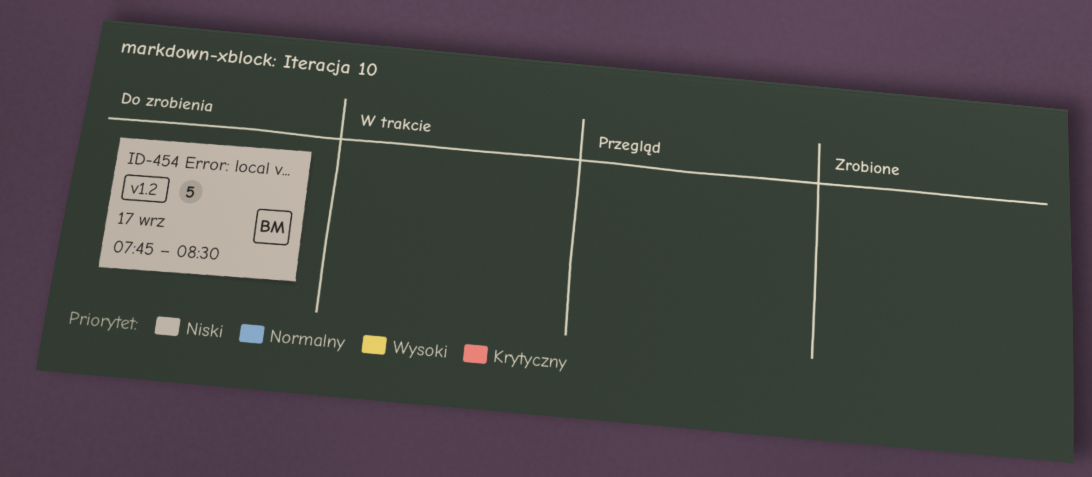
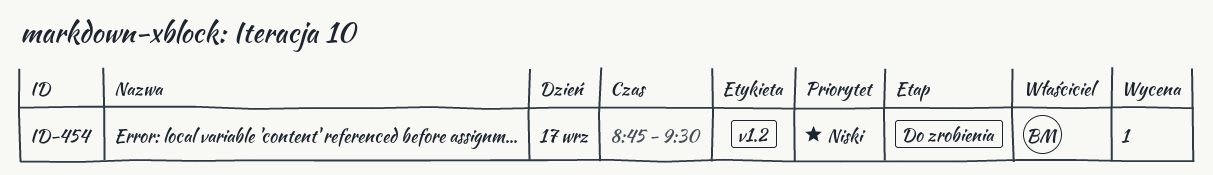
ID-454, estimate: 5 -> 1
ID-454, begins: 07:45 -> 08:45
ID-454, ends: 08:30 -> 09:30

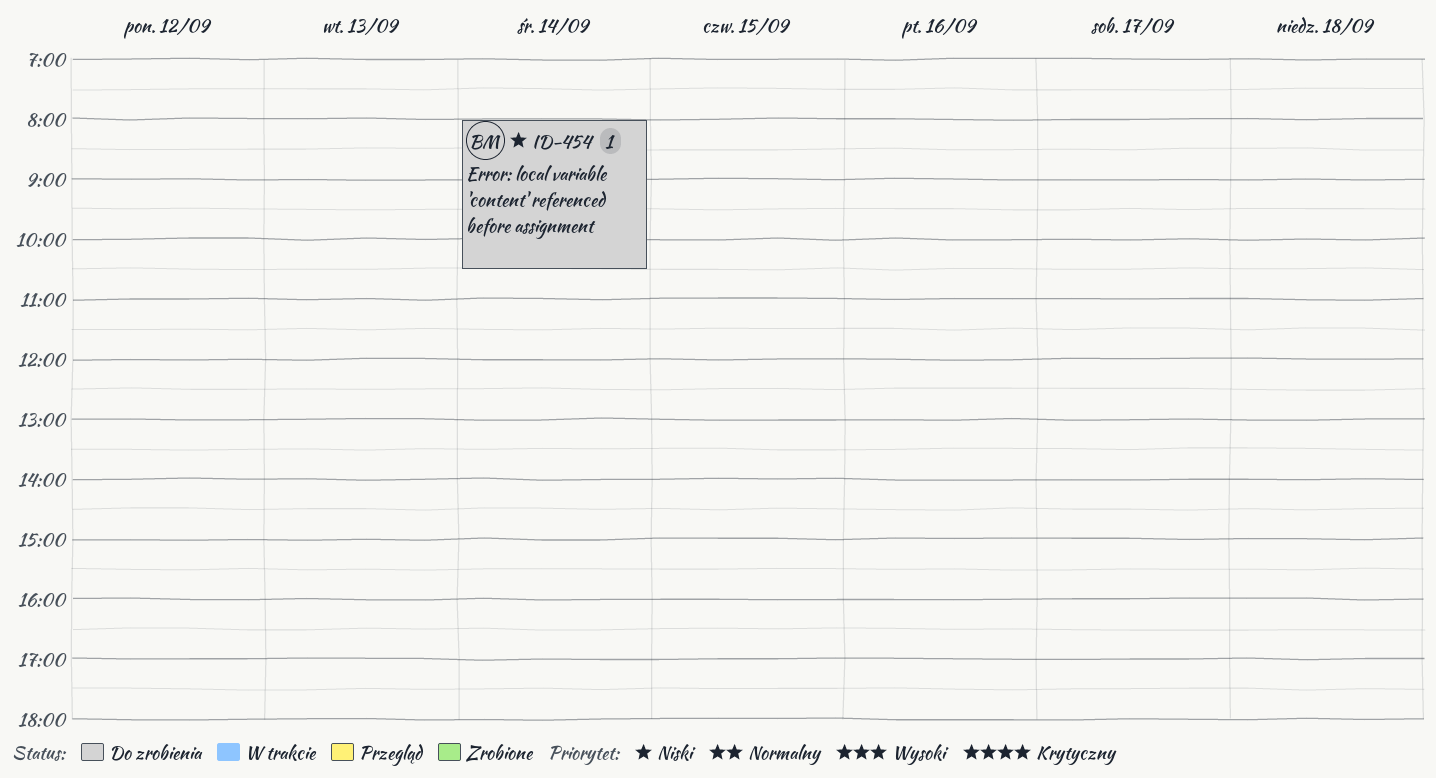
ID-454, day: Sep 17 -> Sep 14
ID-454, begins: 08:45 -> 08:00
ID-454, ends: 09:30 -> 10:30

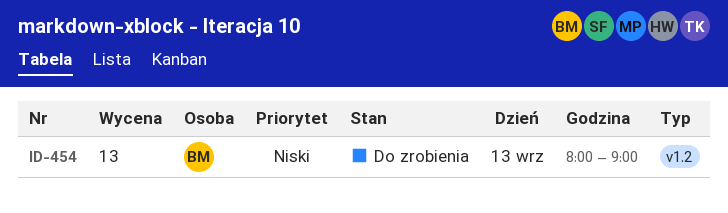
ID-454, estimate: 1 -> 13
ID-454, day: Sep 14 -> Sep 13
ID-454, ends: 10:30 -> 09:00

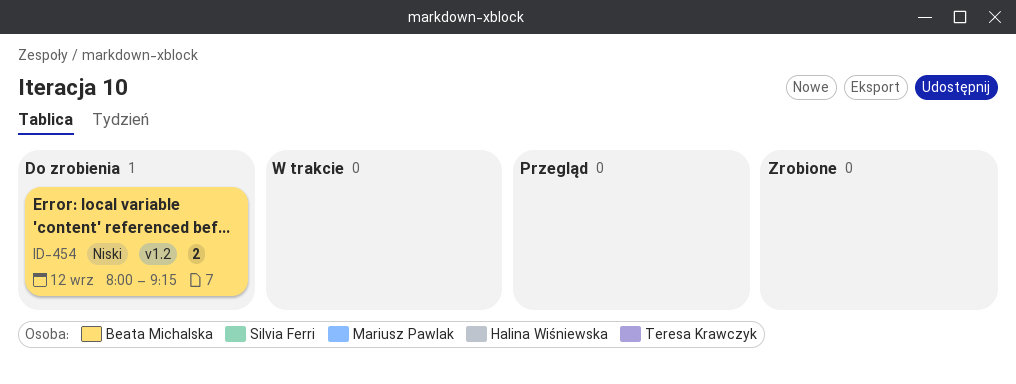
ID-454, estimate: 13 -> 2
ID-454, day: Sep 13 -> Sep 12
ID-454, ends: 09:00 -> 09:15

